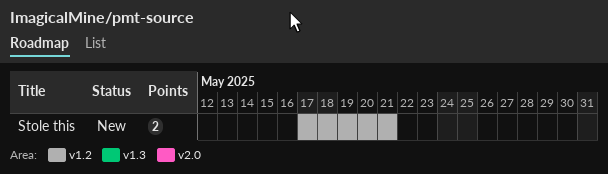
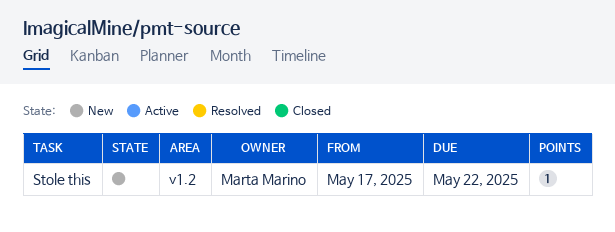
Stole this, estimate: 2 -> 1
Stole this, due: May 21 -> May 22

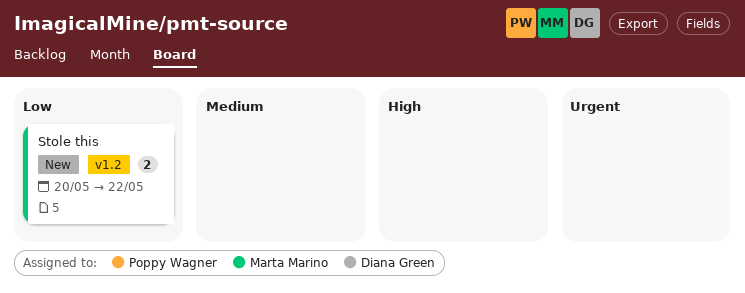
Stole this, estimate: 1 -> 2
Stole this, start: May 17 -> May 20

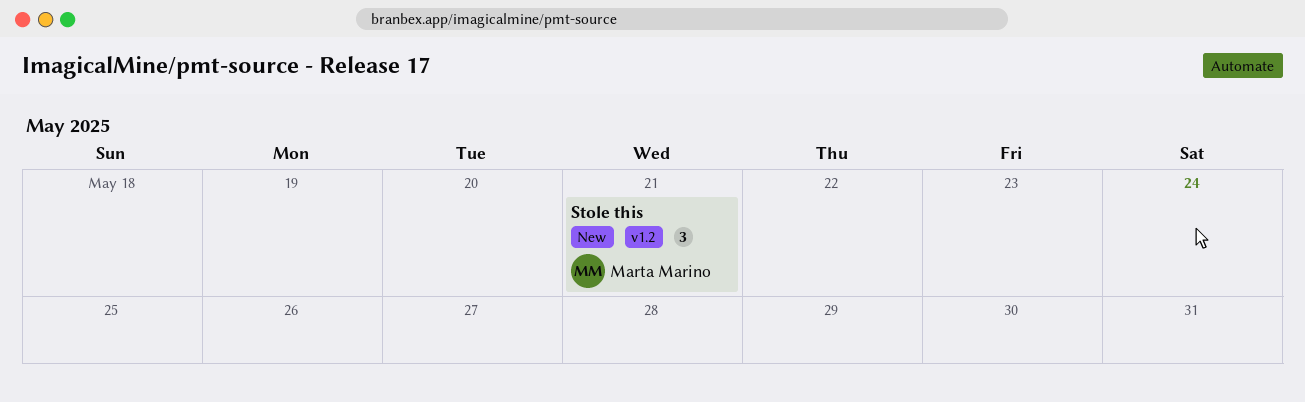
Stole this, estimate: 2 -> 3
Stole this, due: May 22 -> May 21

